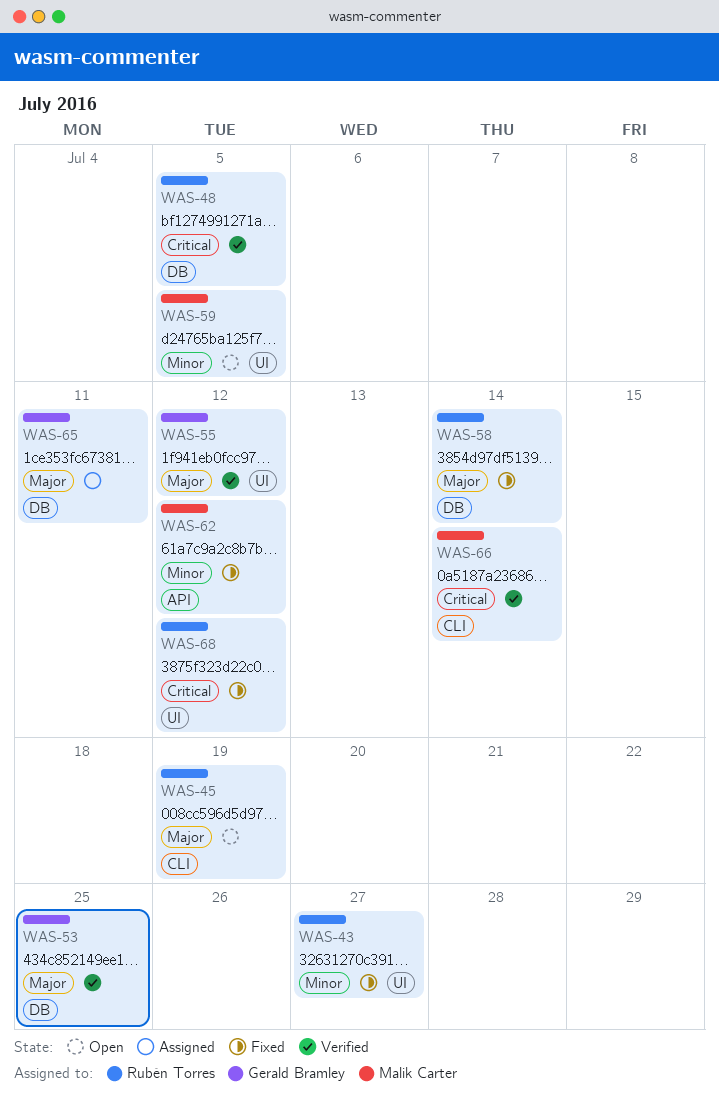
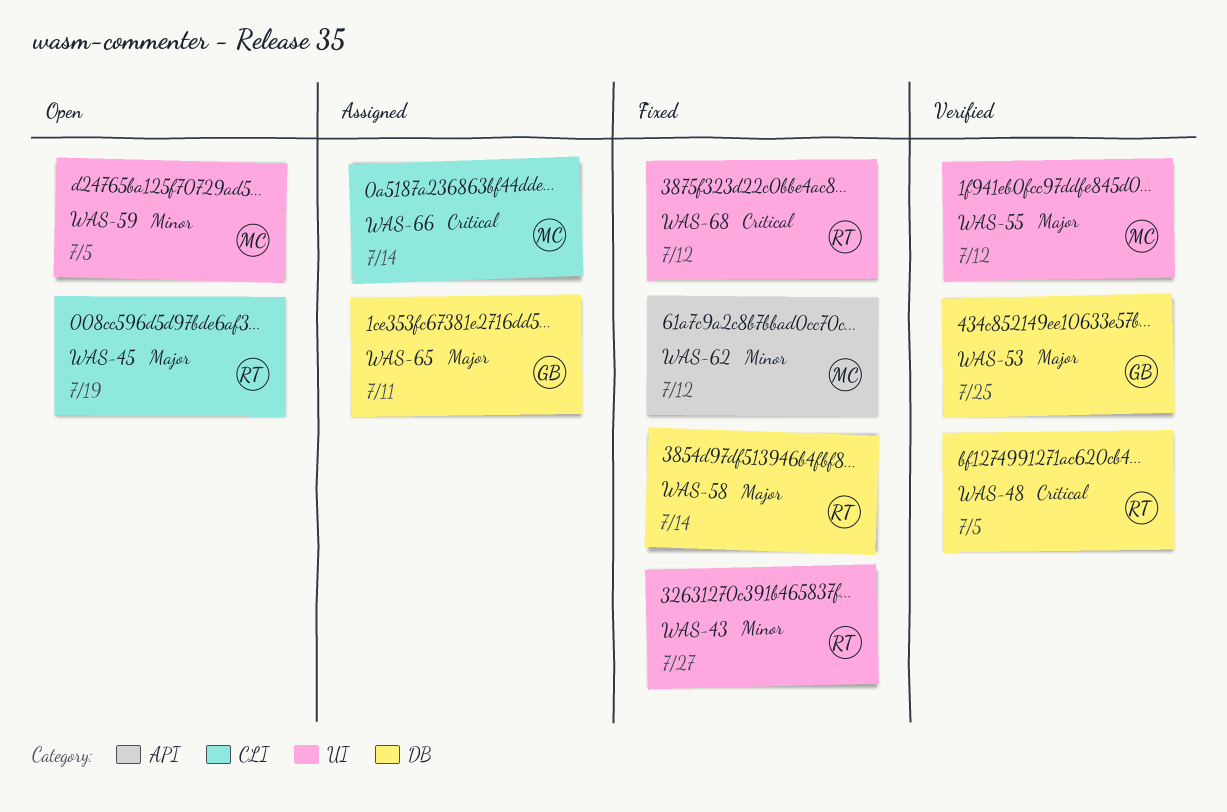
WAS-55, owner: Gerald Bramley -> Malik Carter
WAS-66, status: Verified -> Assigned

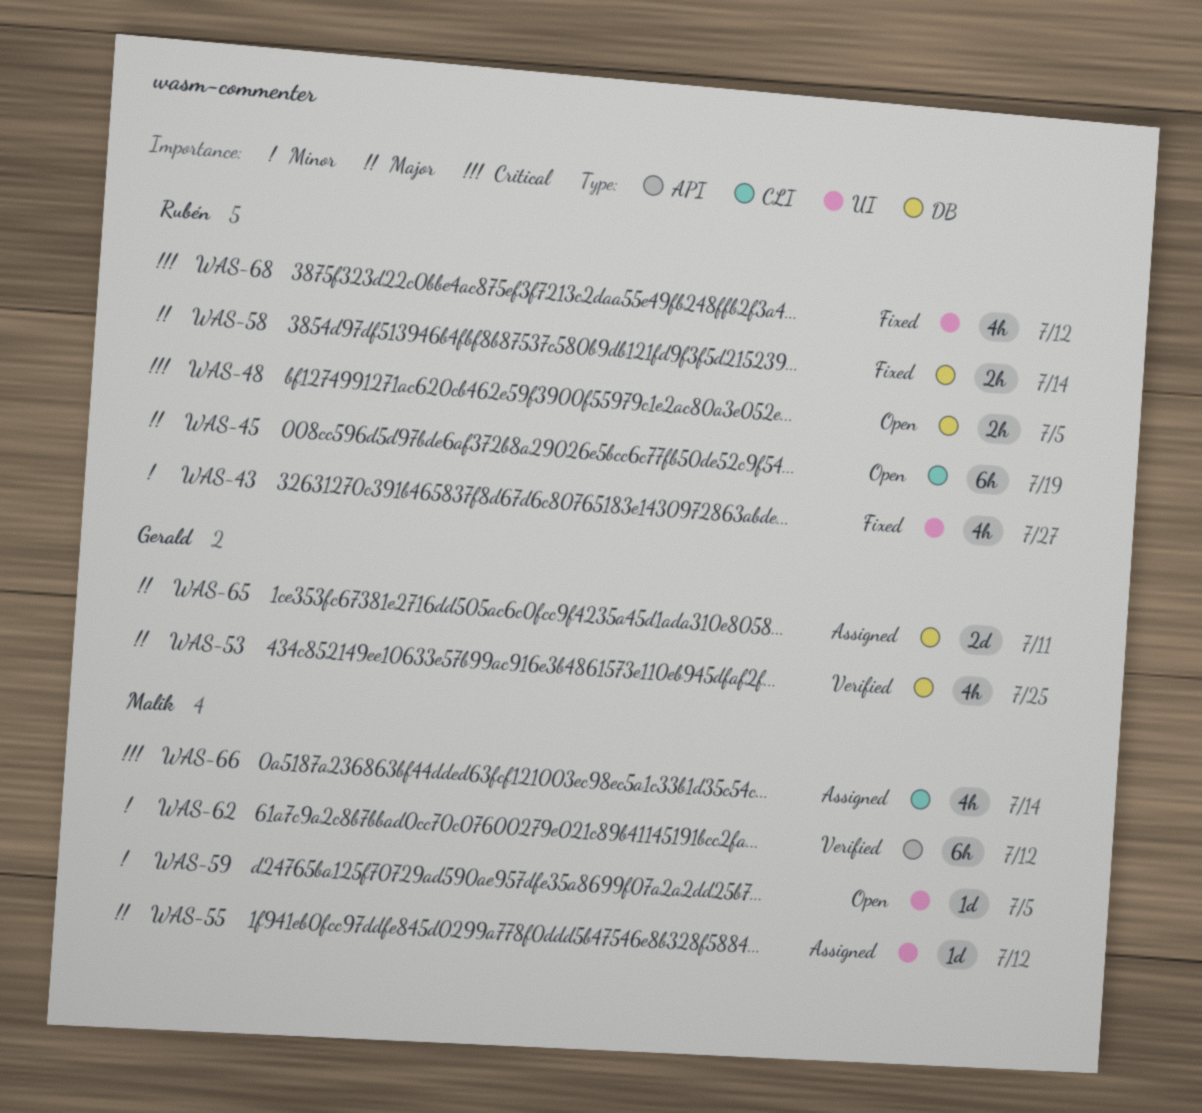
WAS-48, status: Verified -> Open
WAS-55, status: Verified -> Assigned
WAS-62, status: Fixed -> Verified

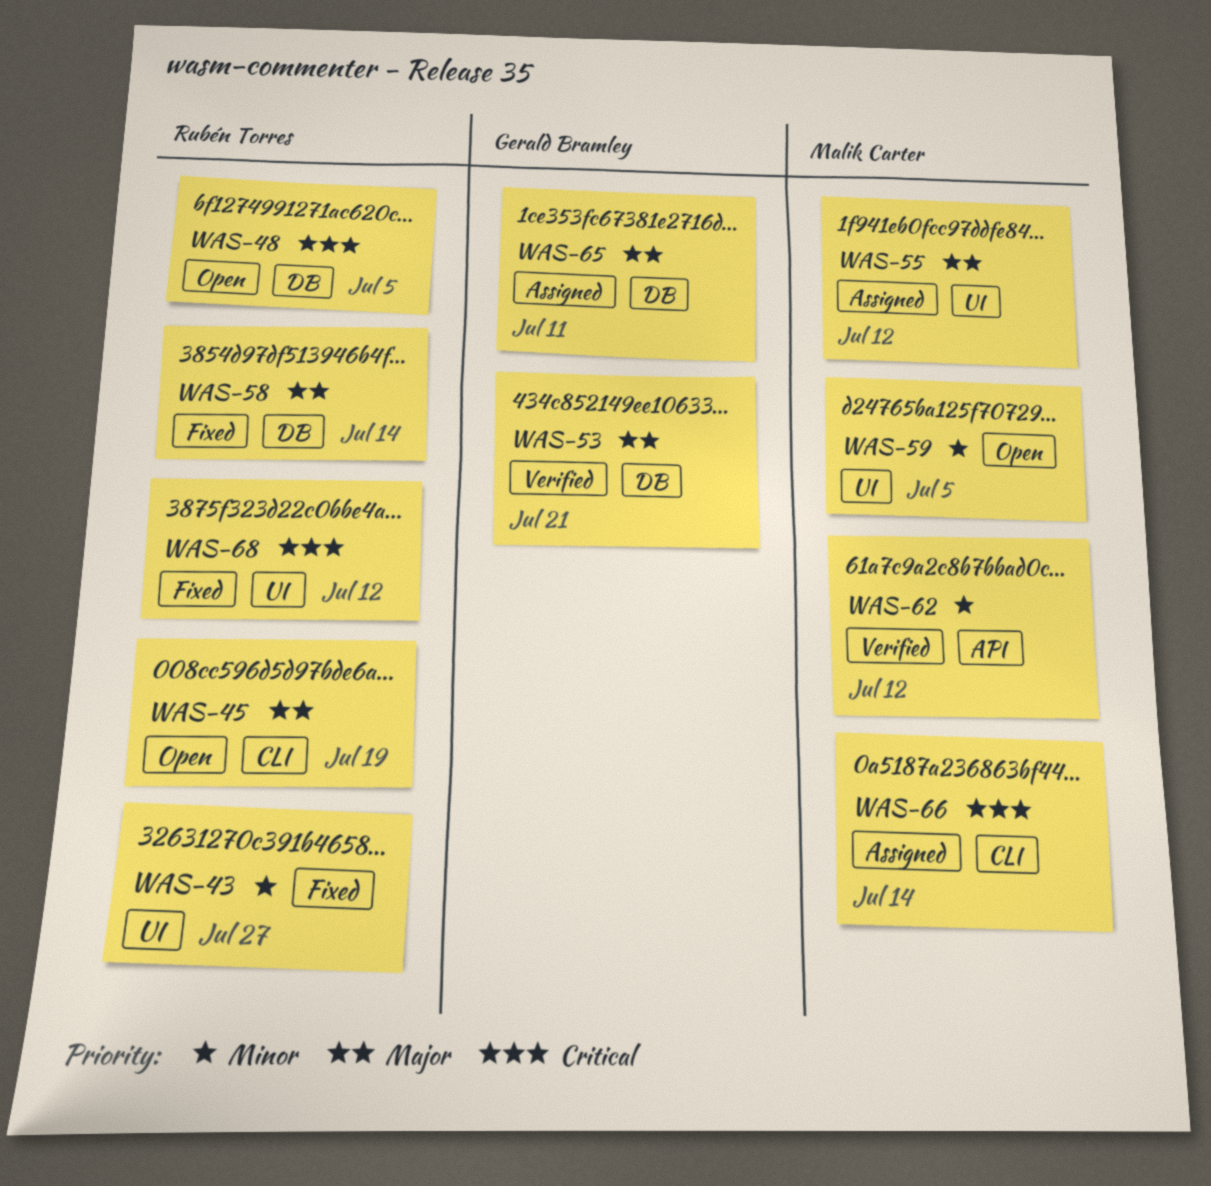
WAS-53, due: Jul 25 -> Jul 21

